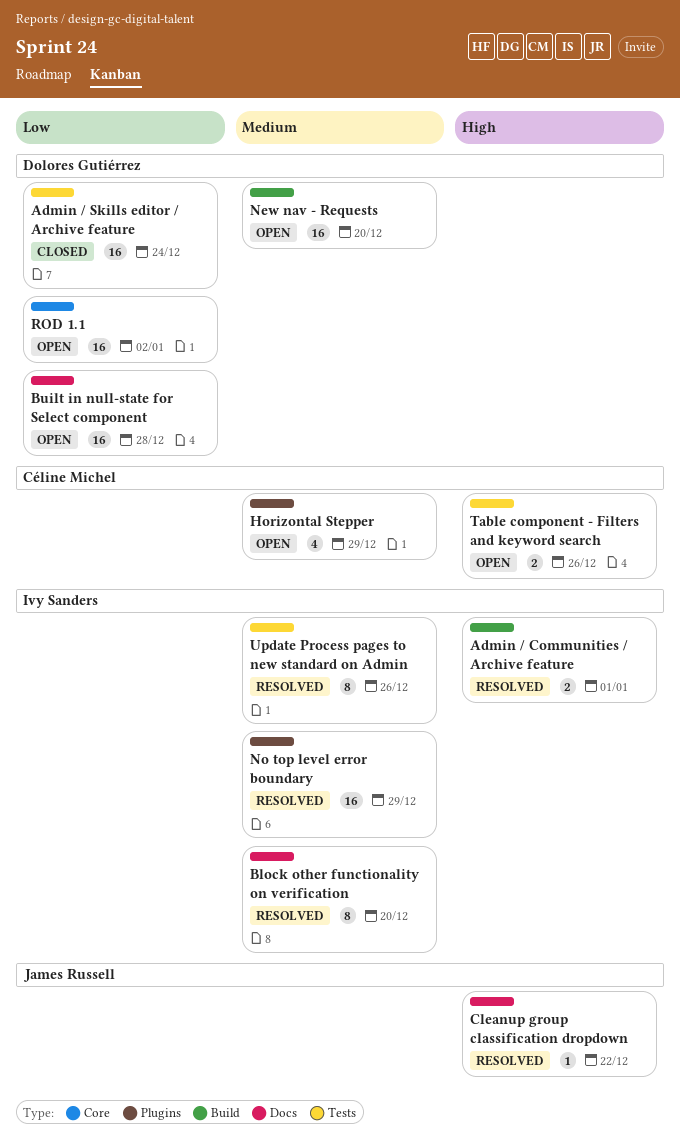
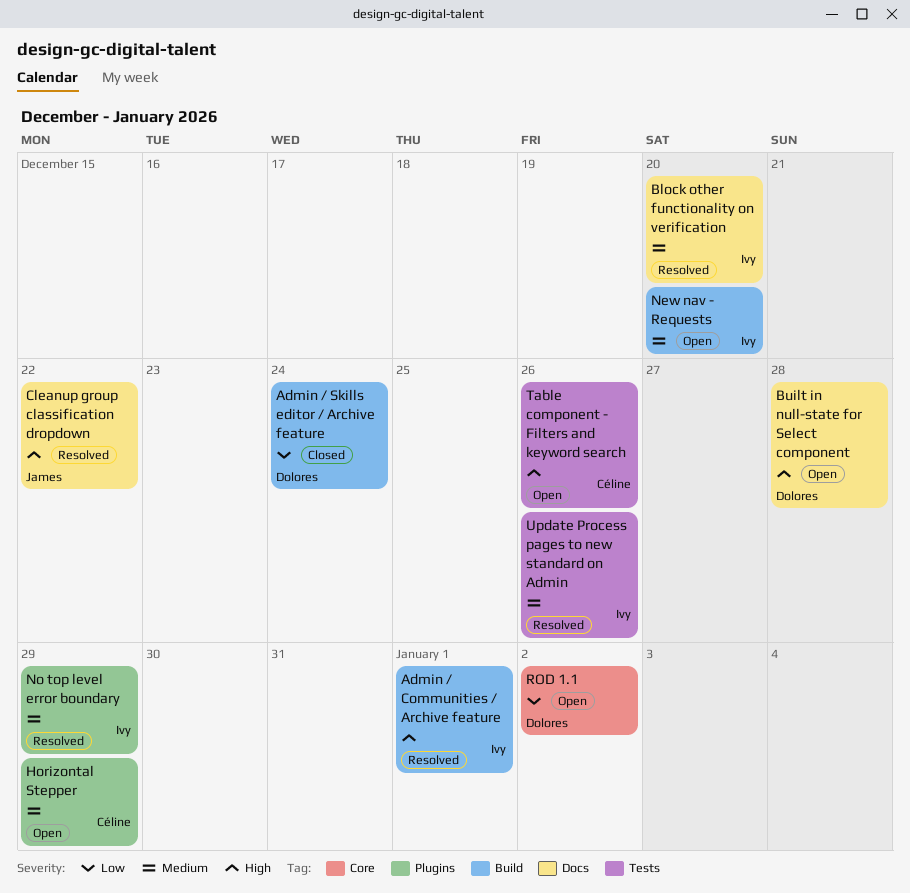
Admin / Skills editor / Archive feature, label: Tests -> Build
Built in null-state for Select component, priority: Low -> High
New nav - Requests, owner: Dolores Gutiérrez -> Ivy Sanders

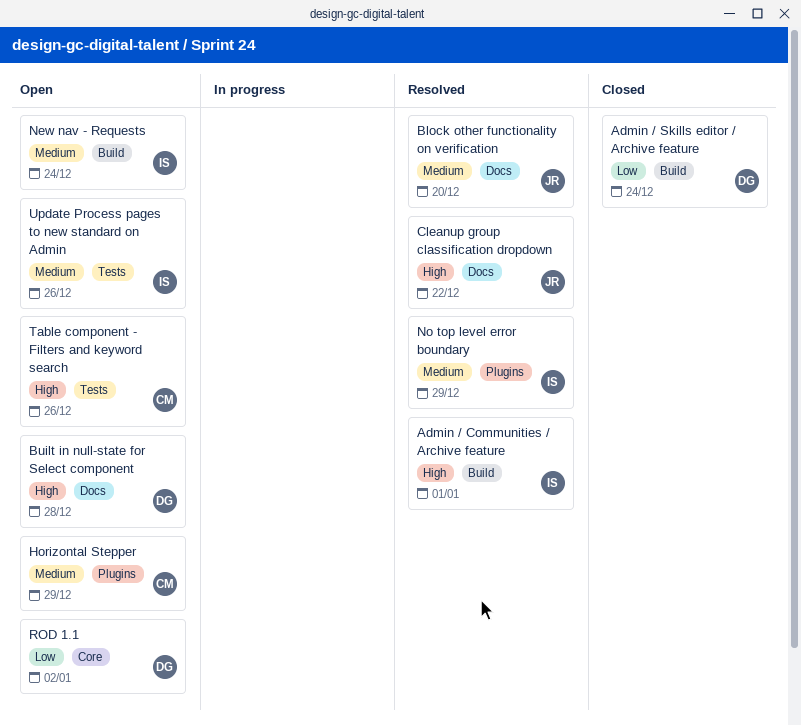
Block other functionality on verification, owner: Ivy -> James
New nav - Requests, due: Dec 20 -> Dec 24
Update Process pages to new standard on Admin, status: Resolved -> Open

